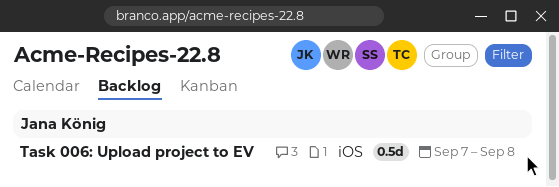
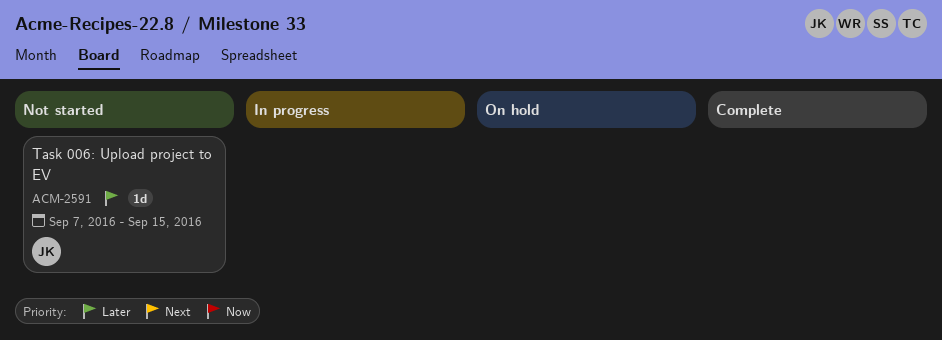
Task 006: Upload project to EV, estimate: 0.5d -> 1d
Task 006: Upload project to EV, due: Sep 8 -> Sep 15

